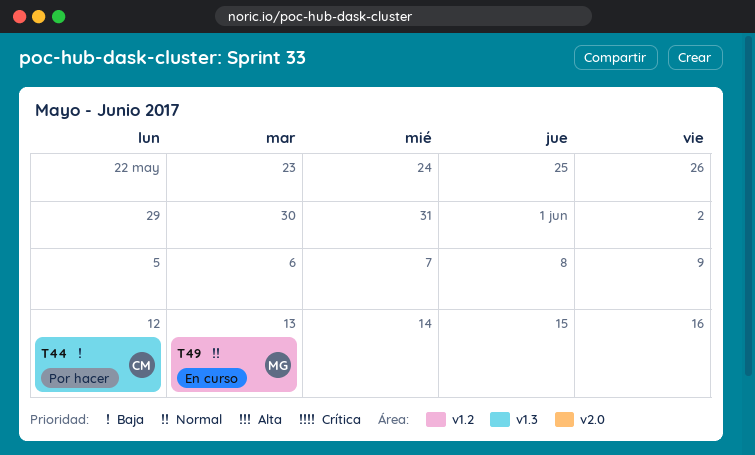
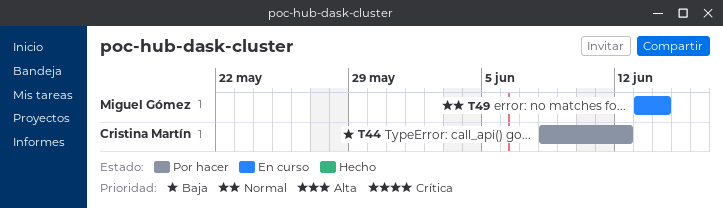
T49, due: Jun 13 -> Jun 14

